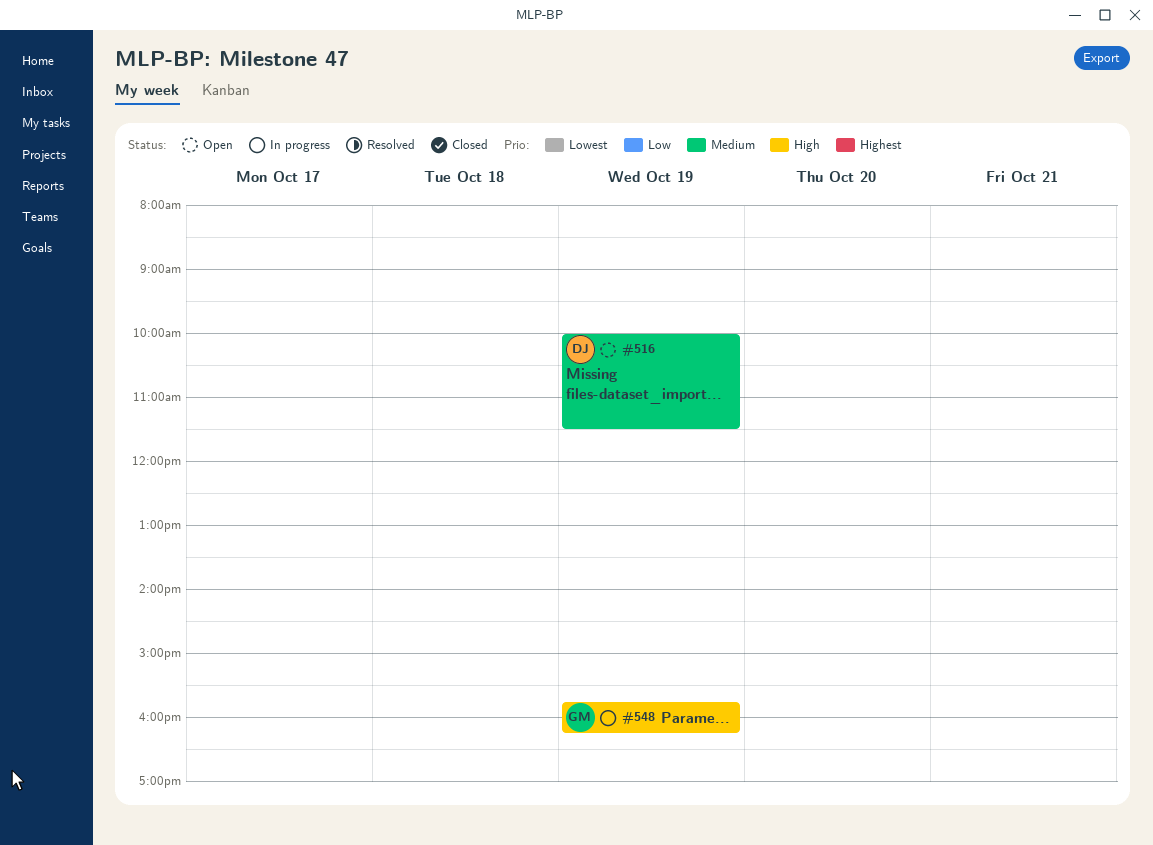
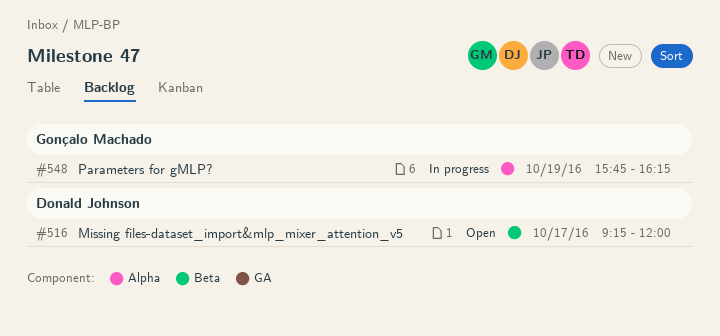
#516, day: Oct 19 -> Oct 17
#516, begins: 10:00 -> 09:15
#516, ends: 11:30 -> 12:00

